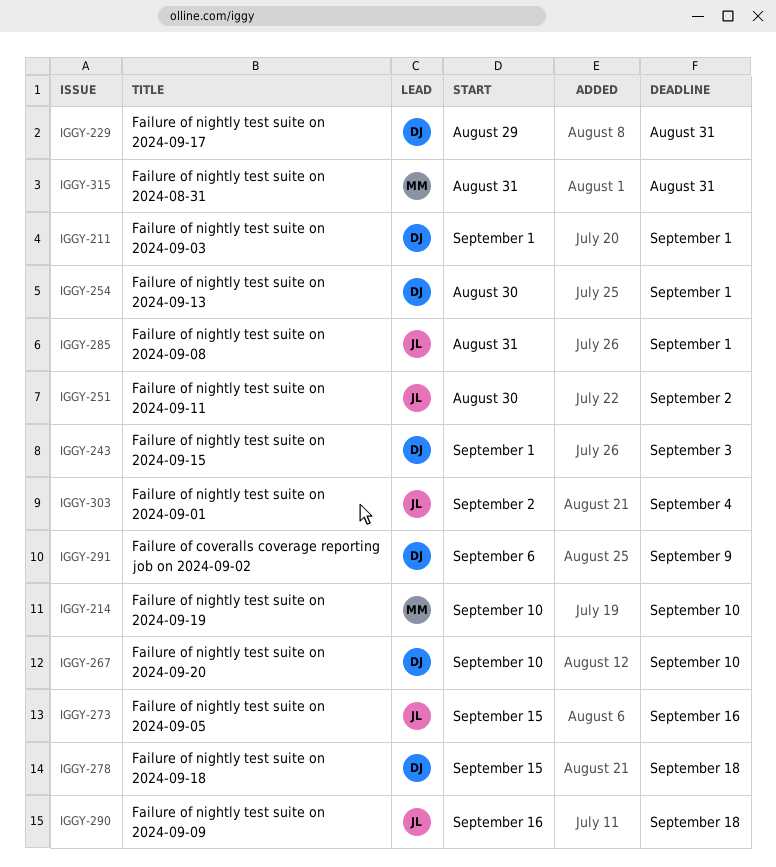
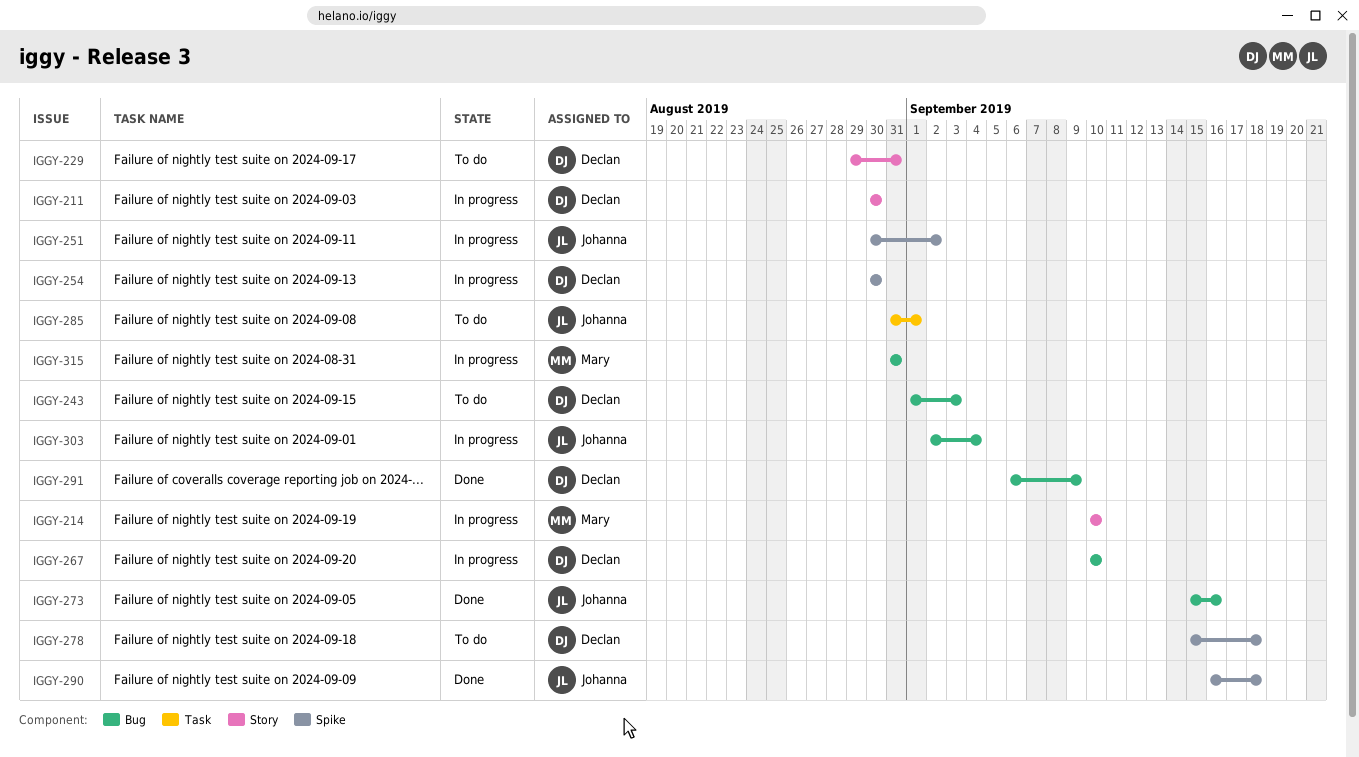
IGGY-211, start: Sep 1 -> Aug 30
IGGY-211, due: Sep 1 -> Aug 30
IGGY-254, due: Sep 1 -> Aug 30

